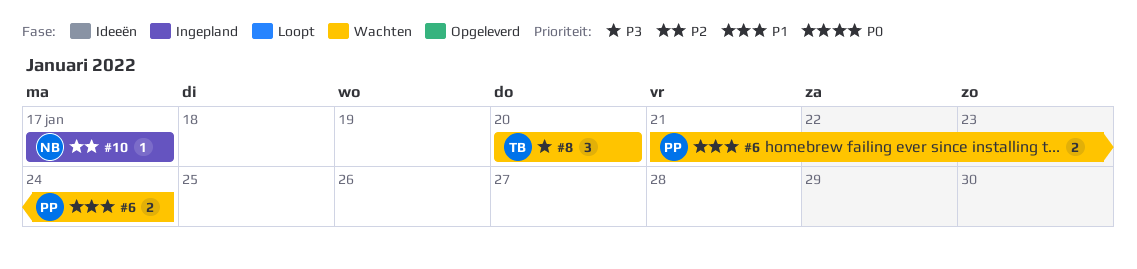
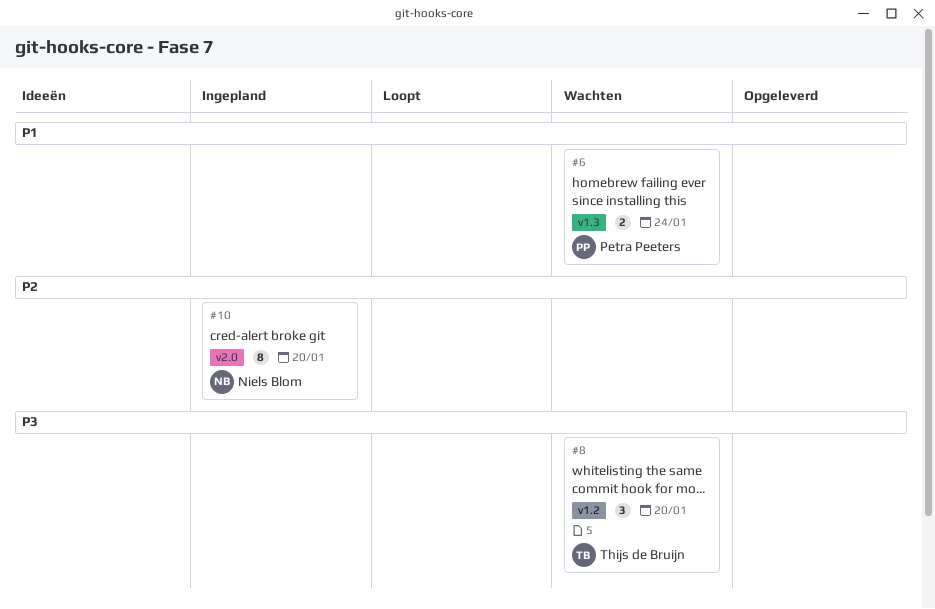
#10, estimate: 1 -> 8
#10, due: Jan 17 -> Jan 20

